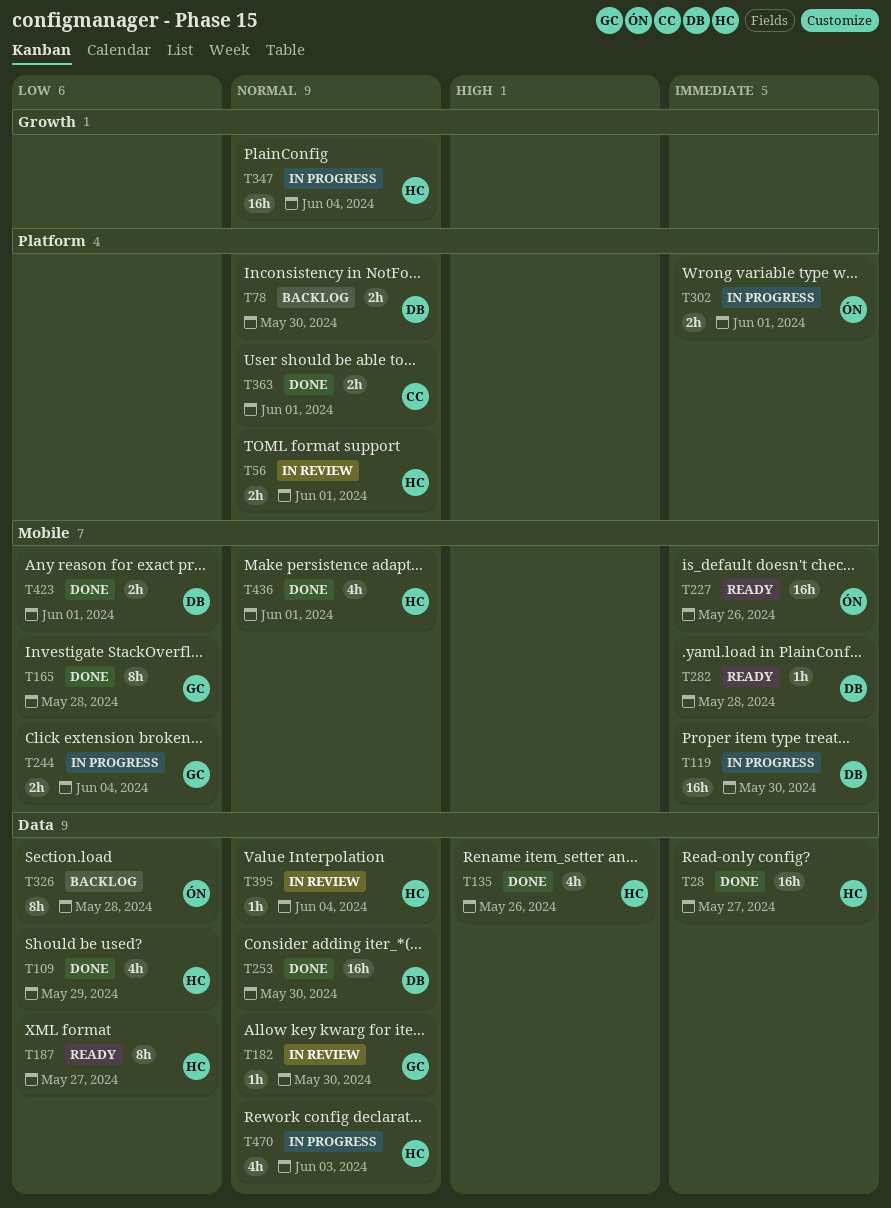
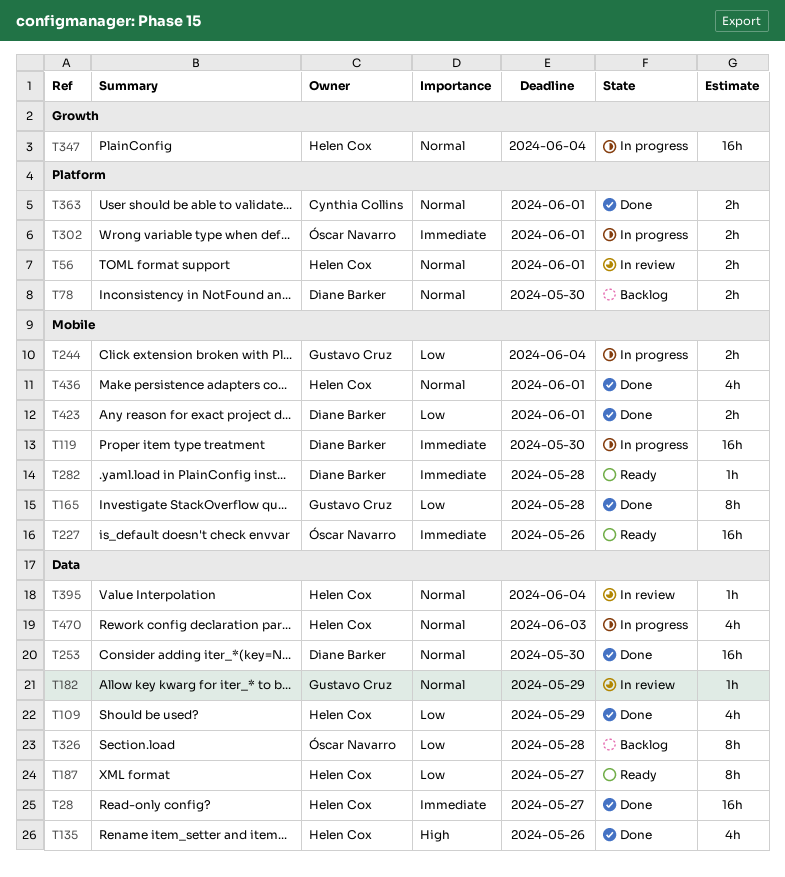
T182, due: May 30 -> May 29

